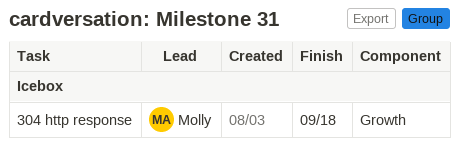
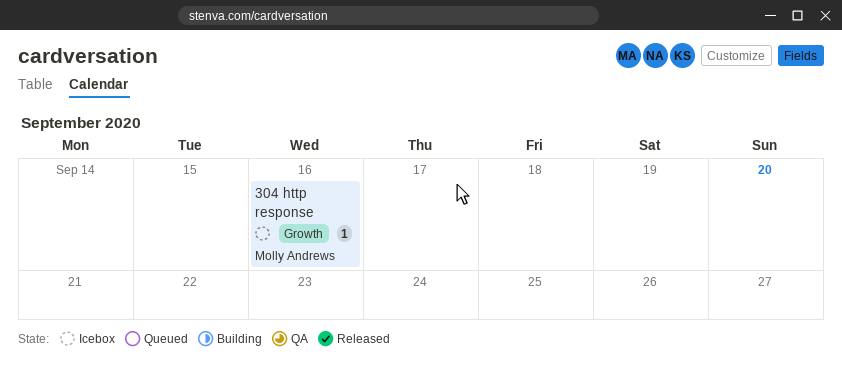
304 http response, due: Sep 18 -> Sep 16

